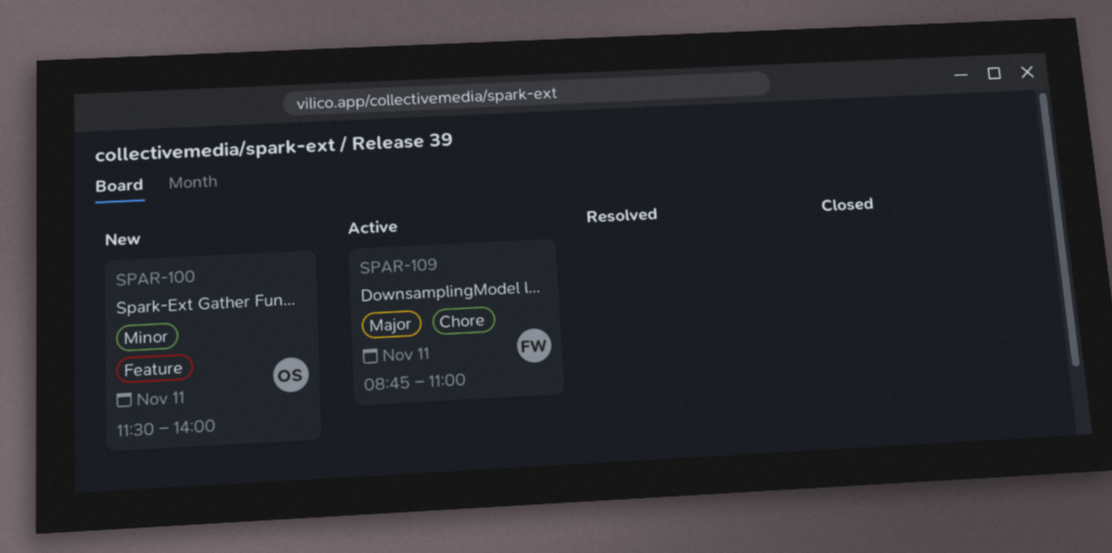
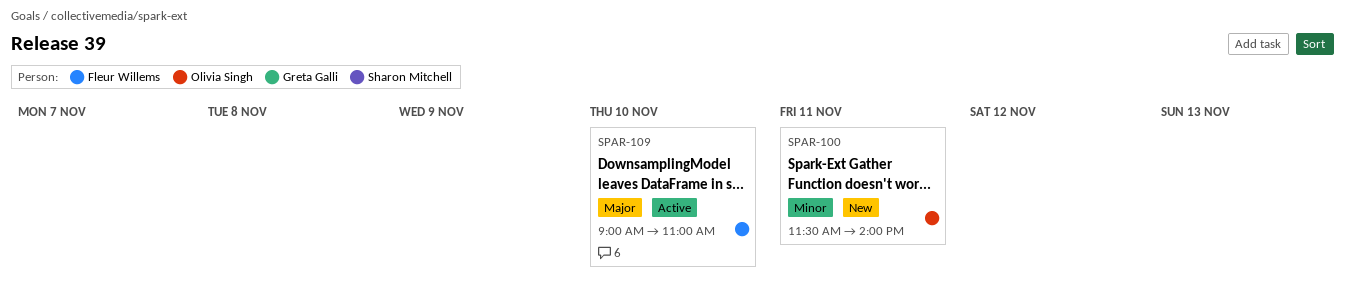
SPAR-109, day: Nov 11 -> Nov 10
SPAR-109, begins: 08:45 -> 09:00

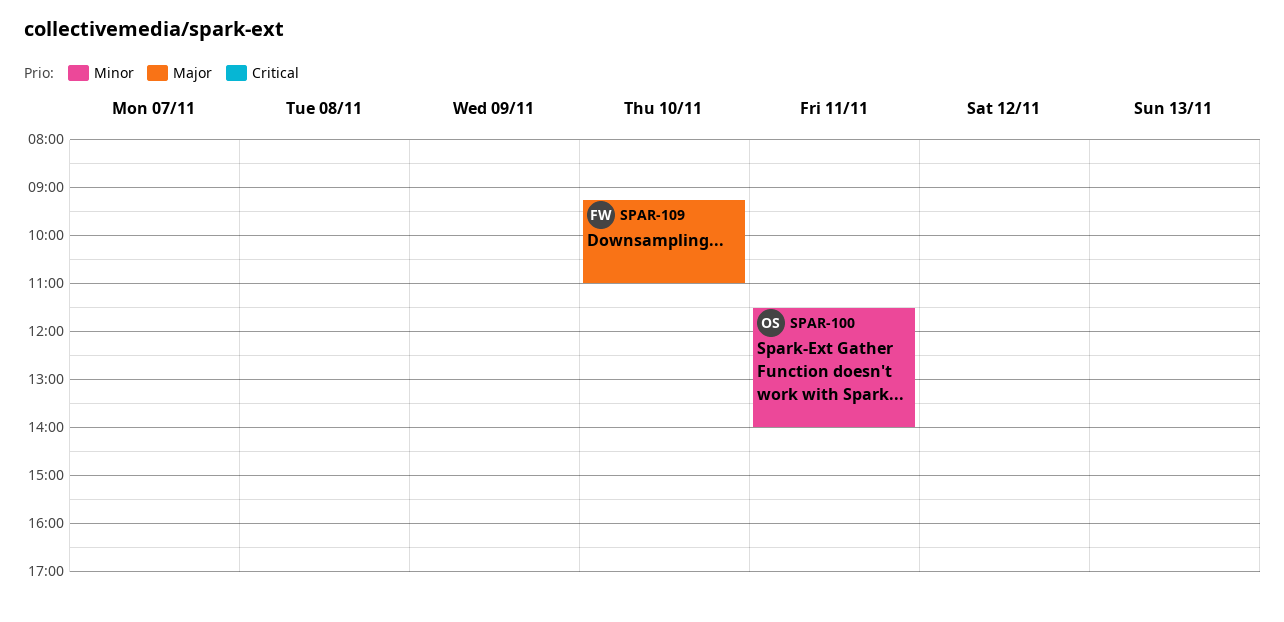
SPAR-109, begins: 09:00 -> 09:15

